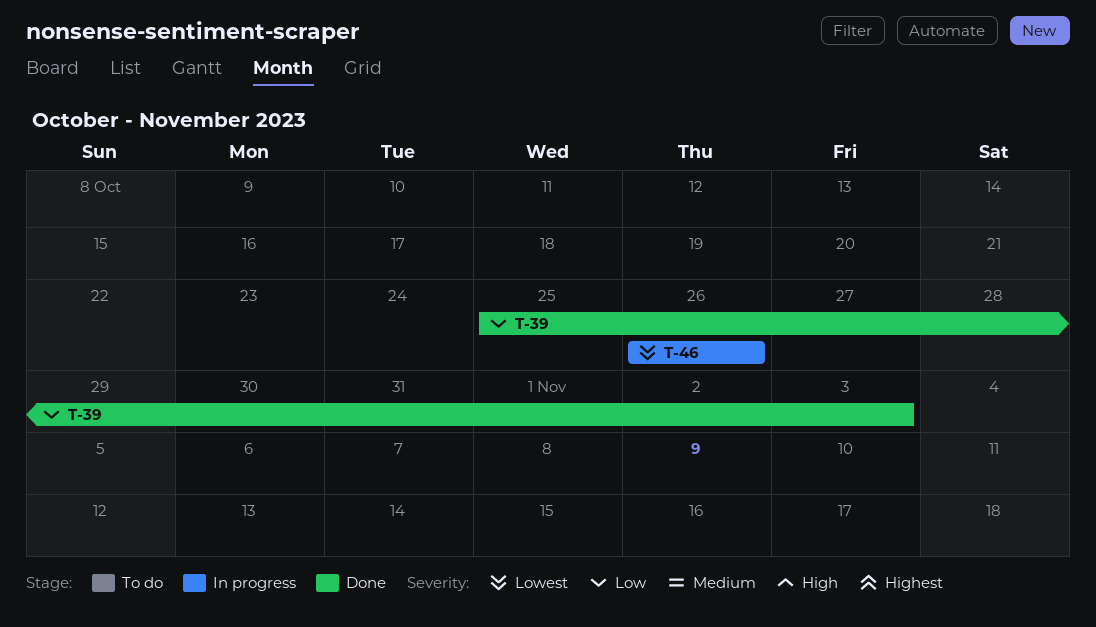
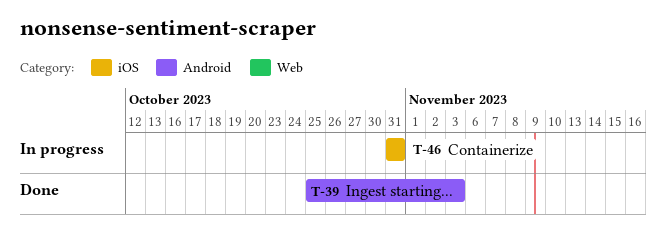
T-46, start: Oct 26 -> Oct 31
T-46, due: Oct 26 -> Oct 31

